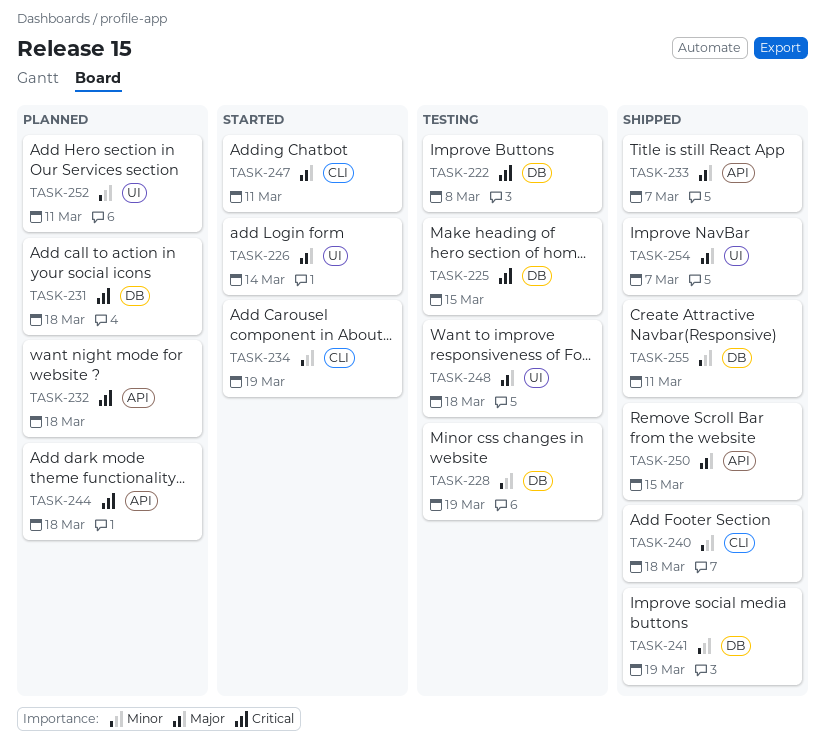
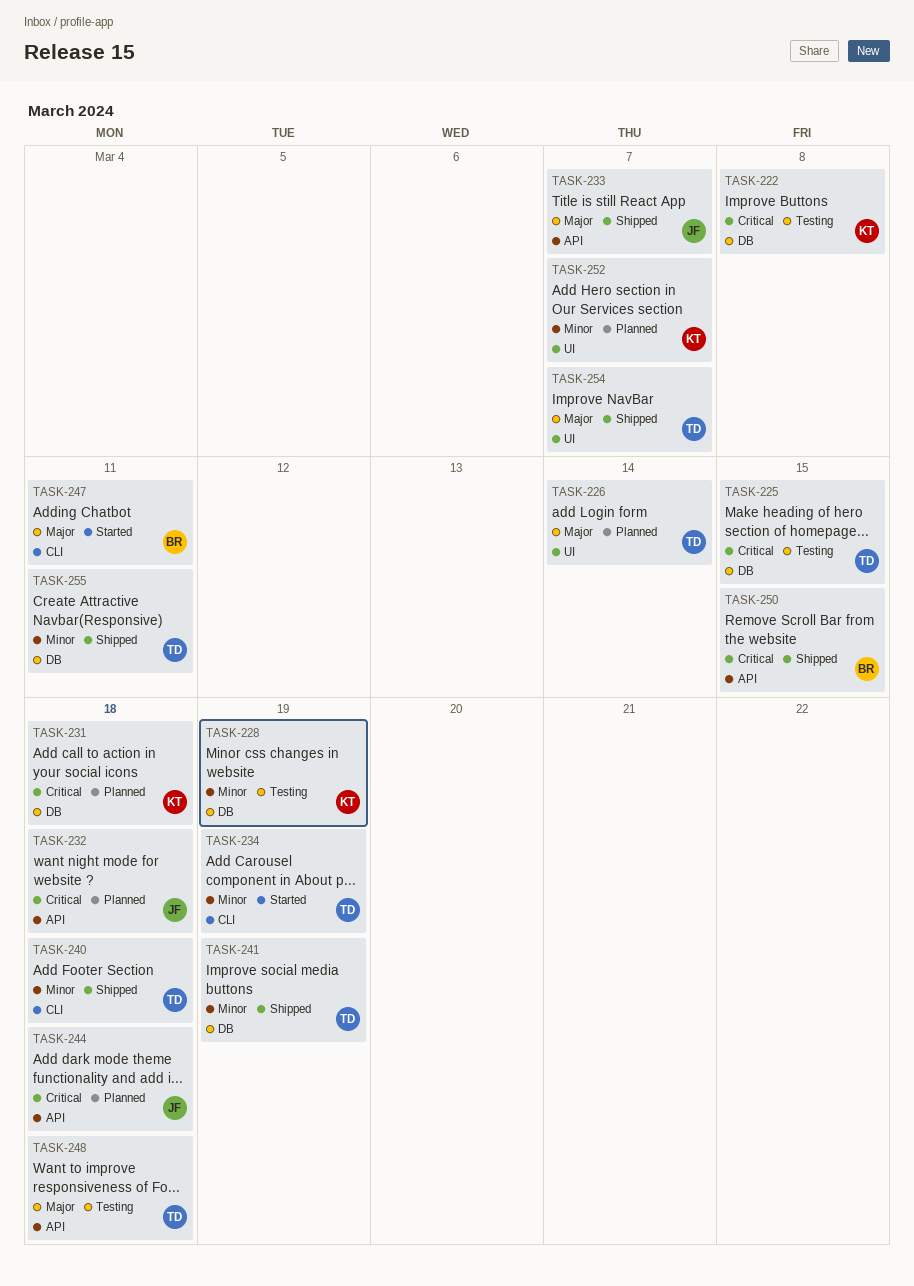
TASK-226, status: Started -> Planned
TASK-248, label: UI -> API
TASK-250, priority: Major -> Critical
TASK-252, due: Mar 11 -> Mar 7

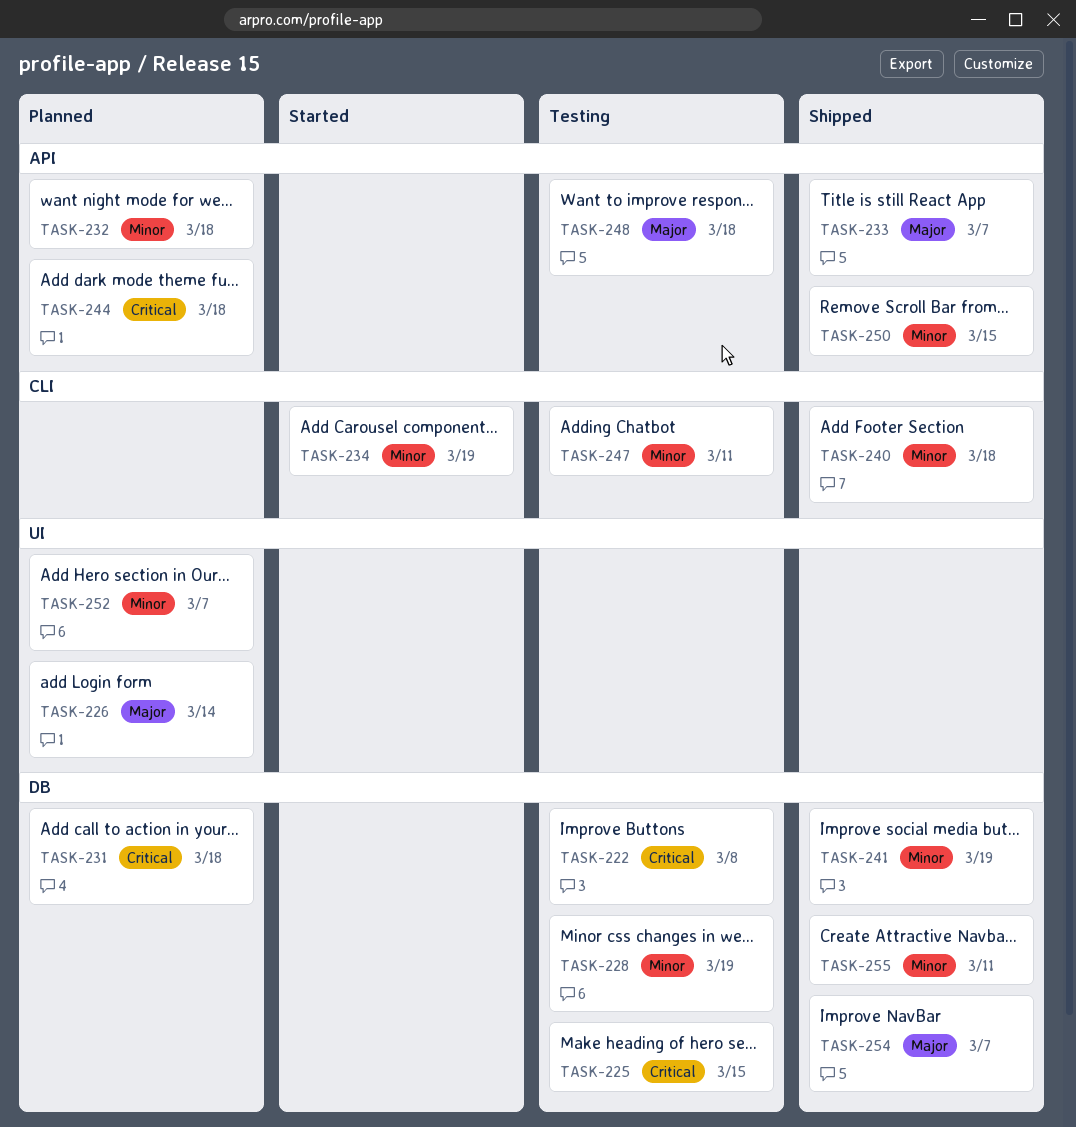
TASK-232, priority: Critical -> Minor
TASK-247, status: Started -> Testing
TASK-247, priority: Major -> Minor
TASK-250, priority: Critical -> Minor
TASK-254, label: UI -> DB

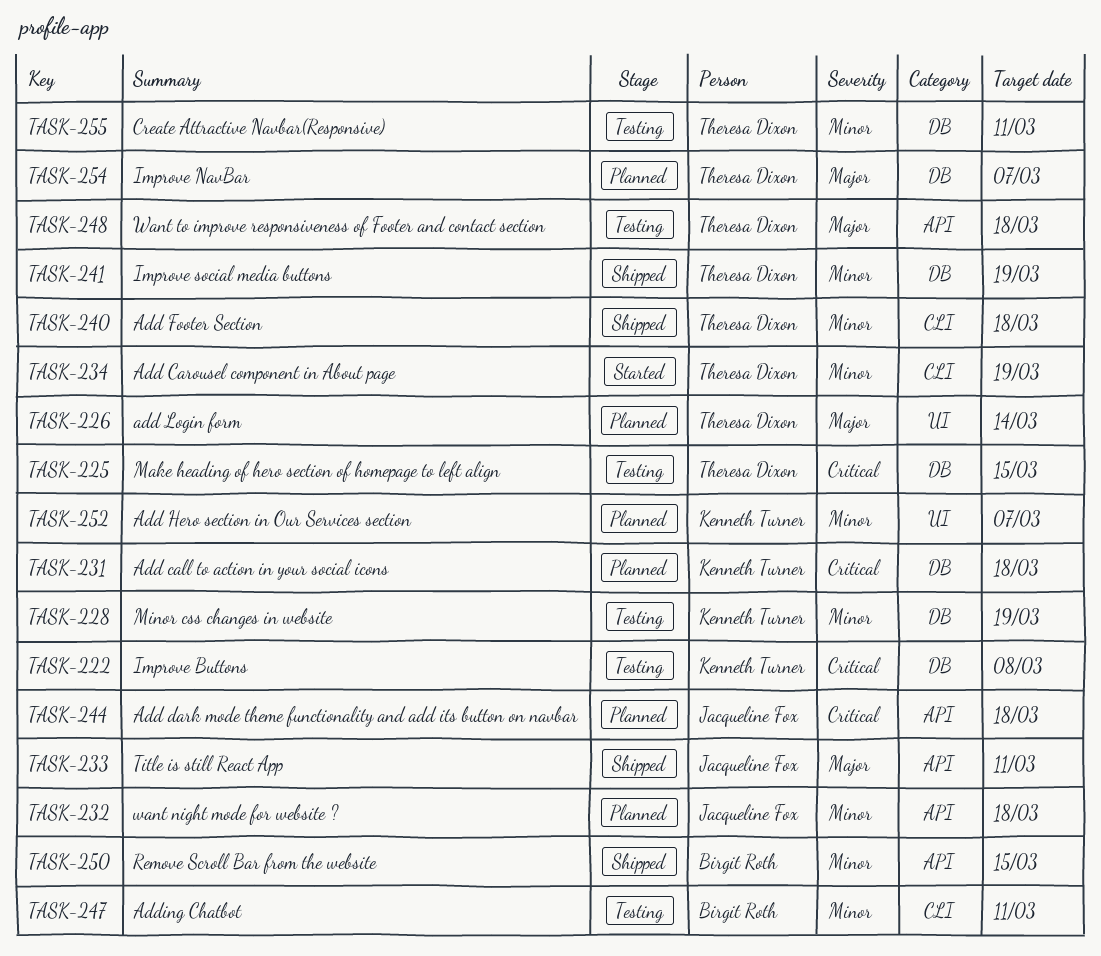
TASK-233, due: Mar 7 -> Mar 11
TASK-254, status: Shipped -> Planned
TASK-255, status: Shipped -> Testing

